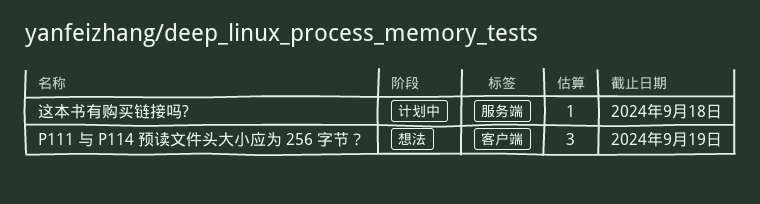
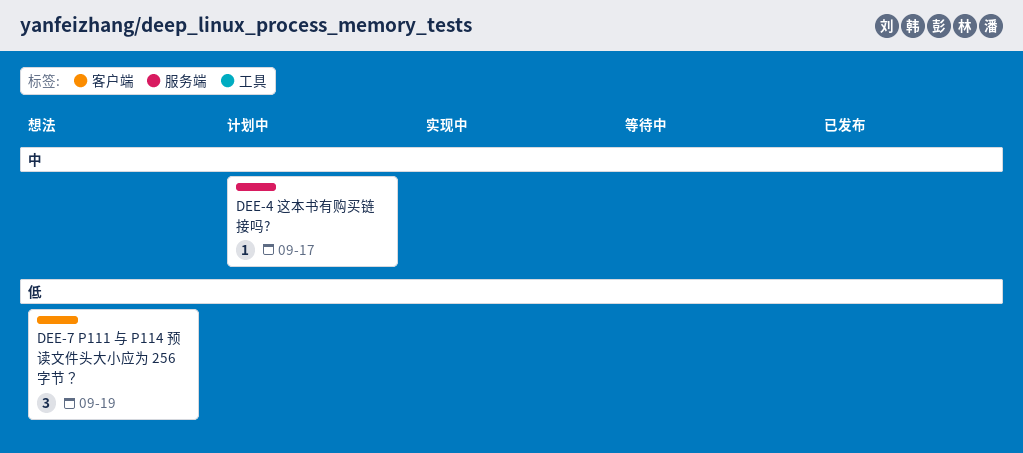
这本书有购买链接吗?, due: Sep 18 -> Sep 17

